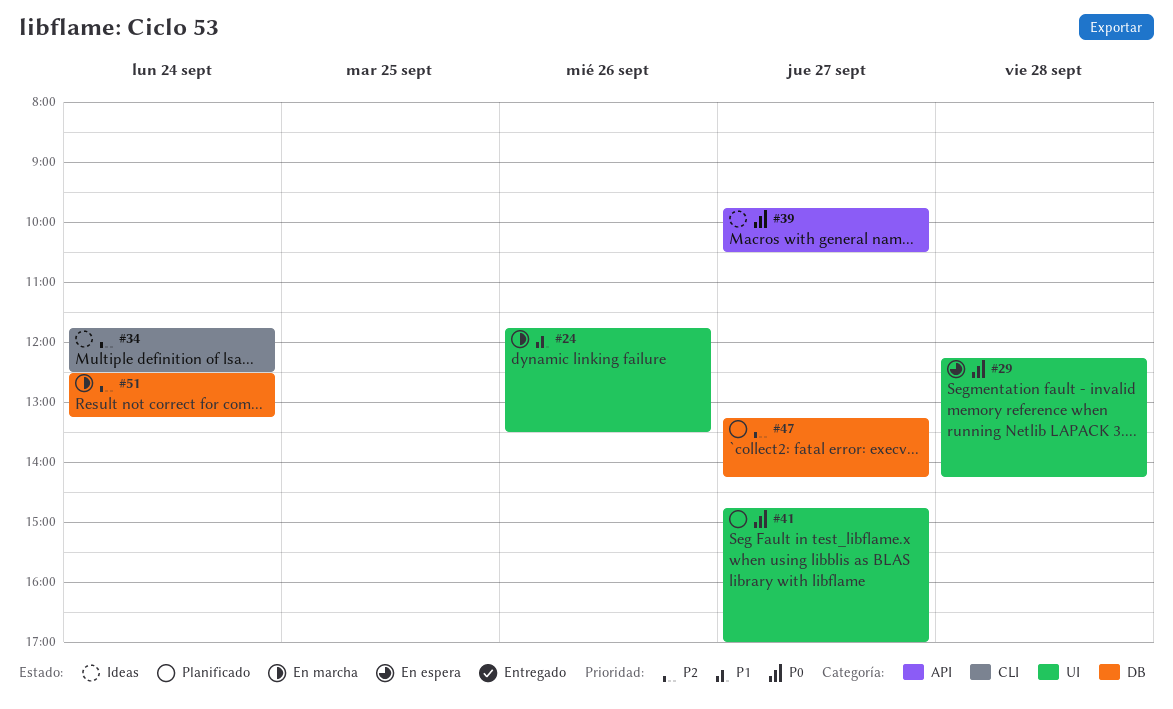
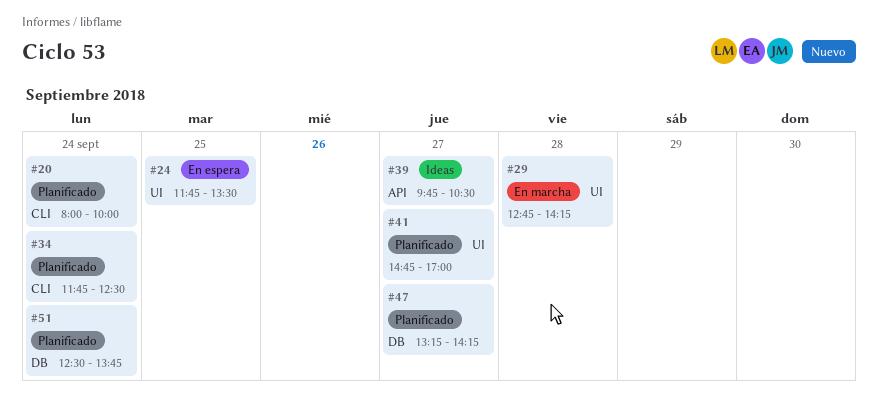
#20: none -> present
#24, status: En marcha -> En espera
#24, day: Sep 26 -> Sep 25
#29, status: En espera -> En marcha
#29, begins: 12:15 -> 12:45
#34, status: Ideas -> Planificado
#51, status: En marcha -> Planificado
#51, ends: 13:15 -> 13:45

